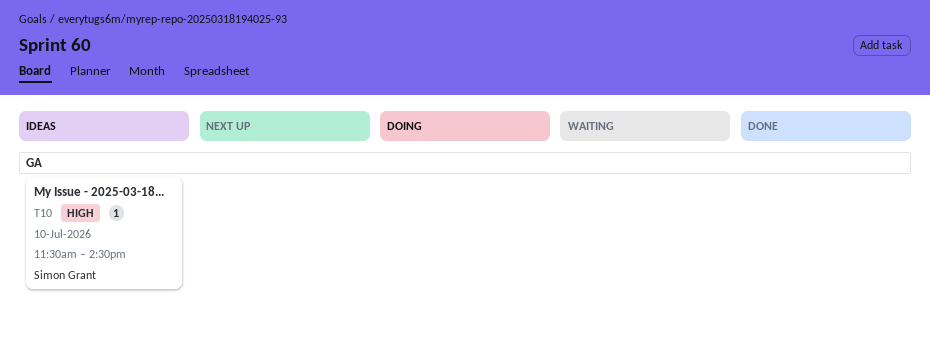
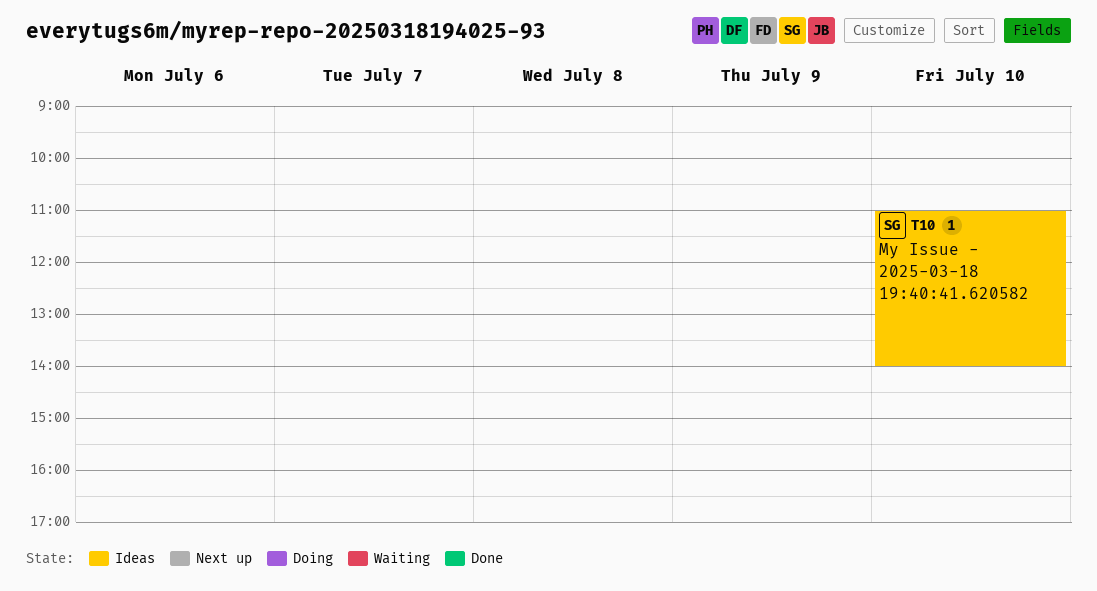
T10, begins: 11:30 -> 11:00
T10, ends: 14:30 -> 14:00

